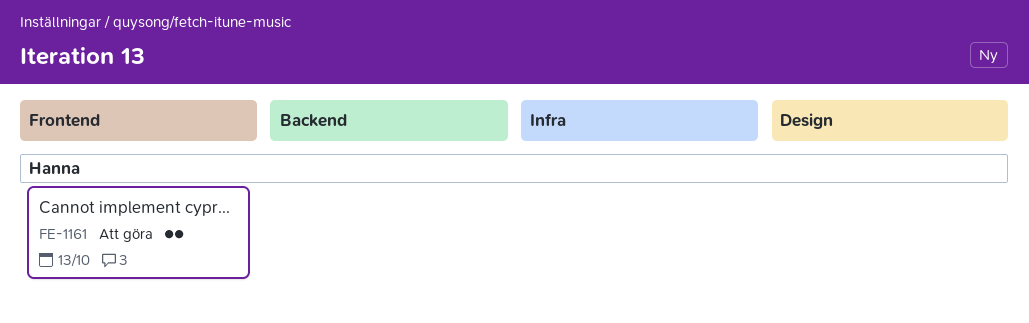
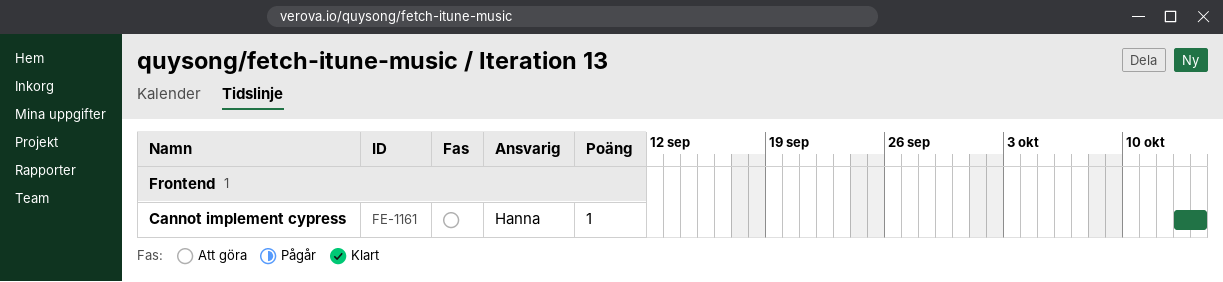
FE-1161, estimate: 2 -> 1
FE-1161, due: Oct 13 -> Oct 14

